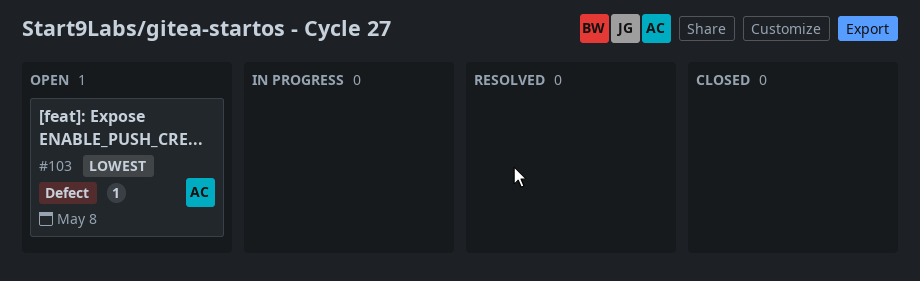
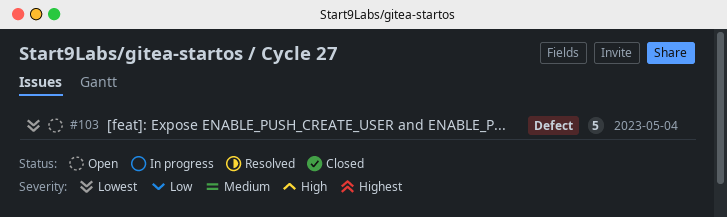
#103, estimate: 1 -> 5
#103, due: May 8 -> May 4

